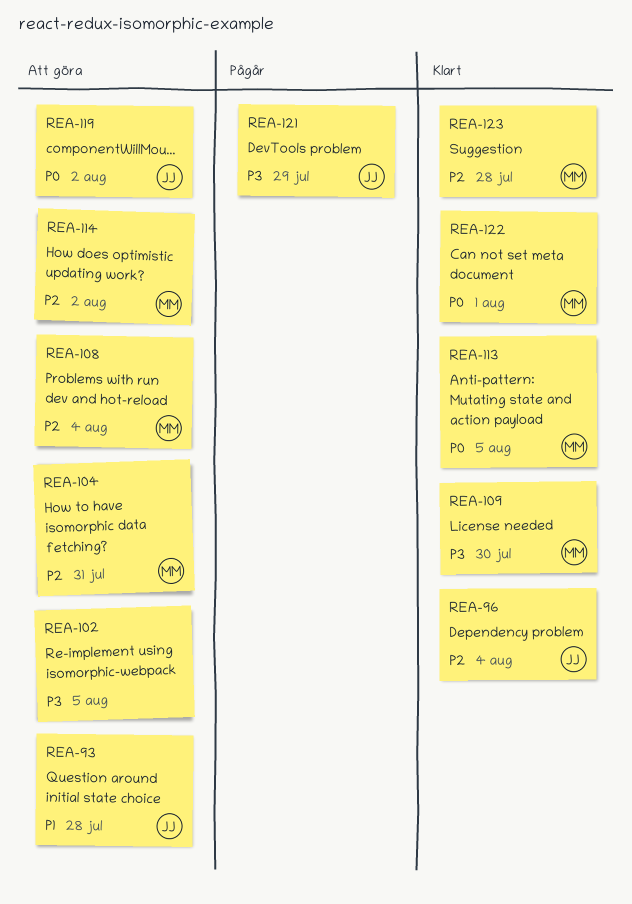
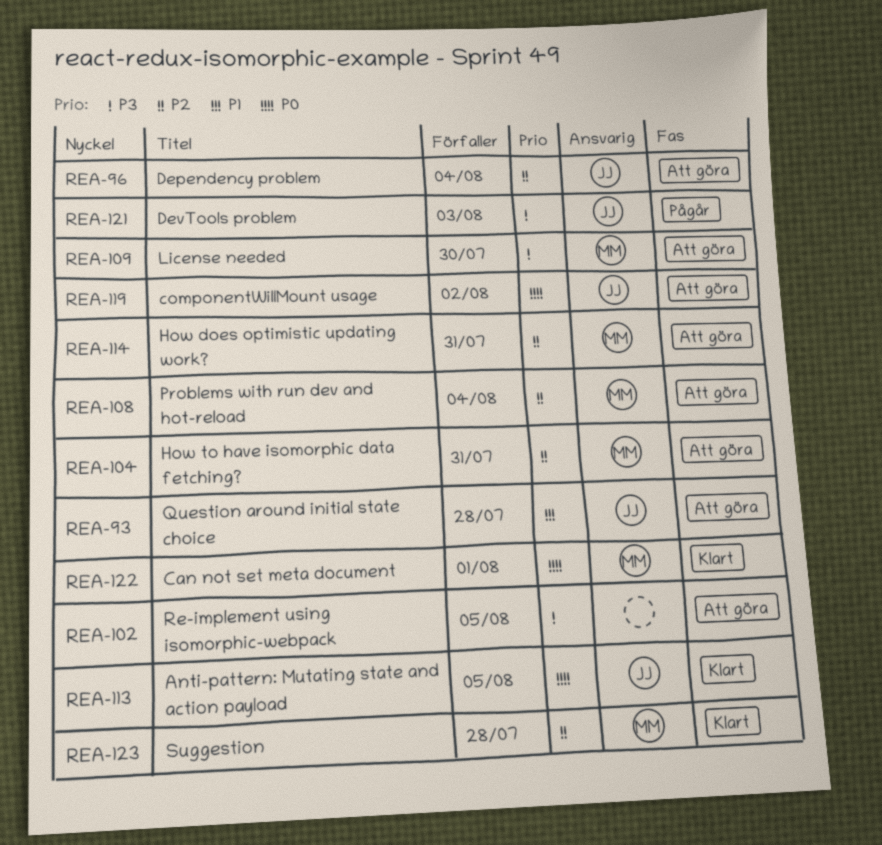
REA-96, status: Klart -> Att göra
REA-109, status: Klart -> Att göra
REA-113, owner: MM -> JJ
REA-114, due: Aug 2 -> Jul 31
REA-121, due: Jul 29 -> Aug 3

